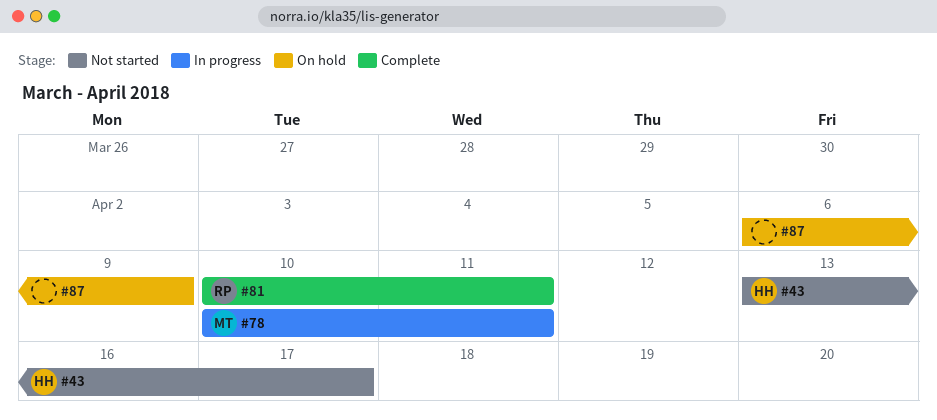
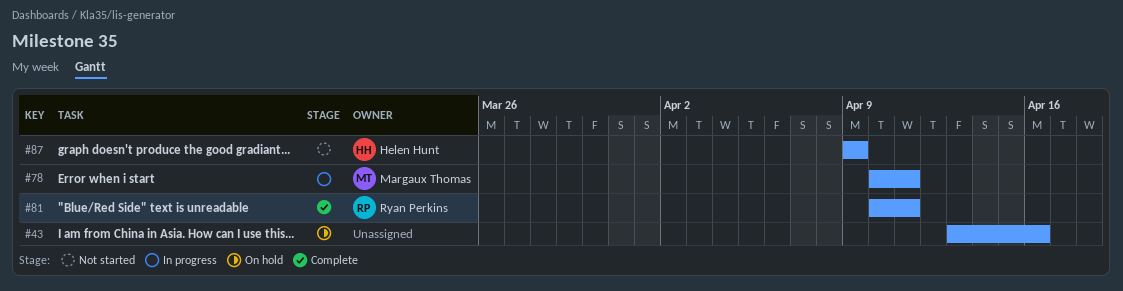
#43, status: Not started -> On hold
#43, owner: Helen Hunt -> none
#43, due: Apr 17 -> Apr 16
#87, status: On hold -> Not started
#87, owner: none -> Helen Hunt
#87, start: Apr 6 -> Apr 9

